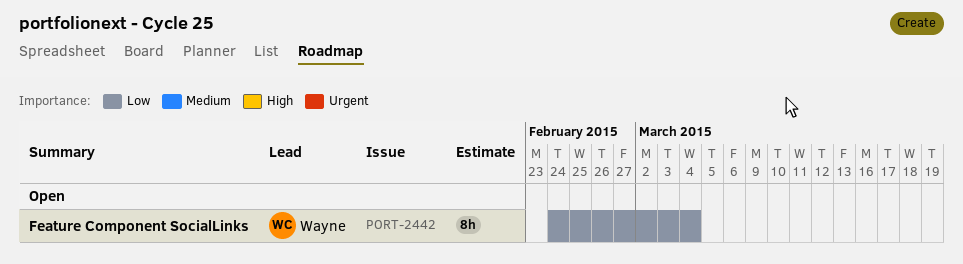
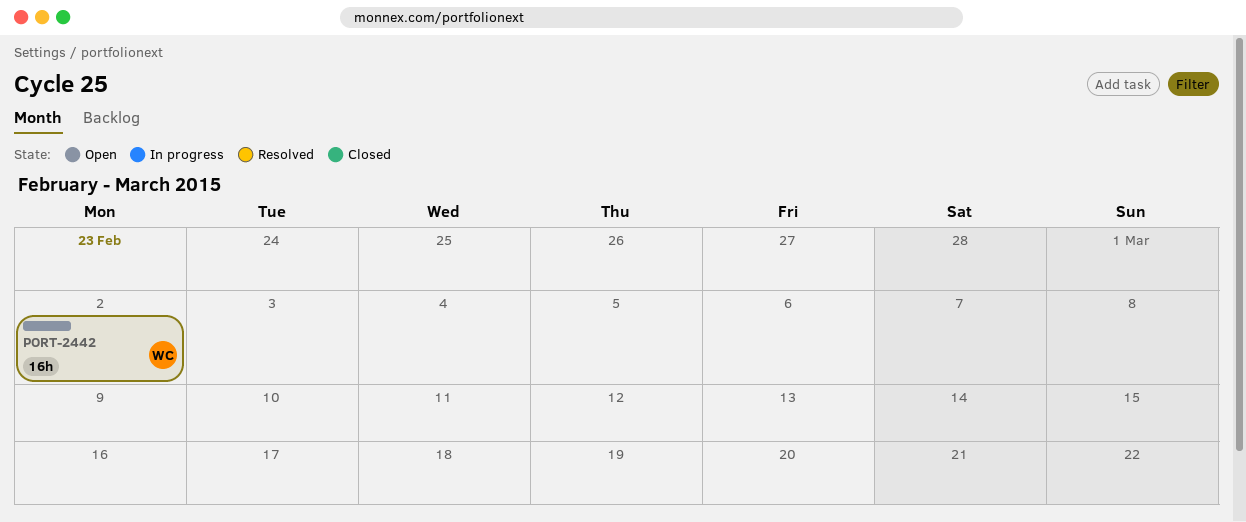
PORT-2442, estimate: 8h -> 16h
PORT-2442, due: Mar 4 -> Mar 2

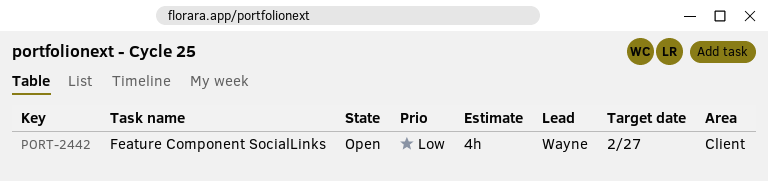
PORT-2442, estimate: 16h -> 4h
PORT-2442, due: Mar 2 -> Feb 27

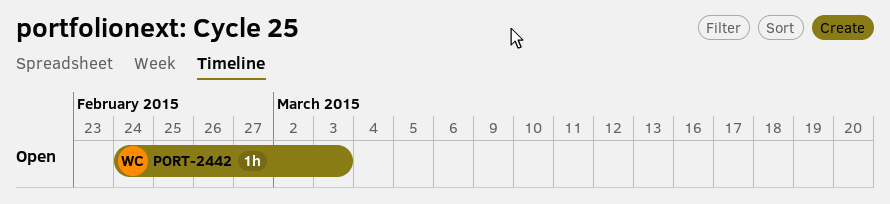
PORT-2442, estimate: 4h -> 1h
PORT-2442, due: Feb 27 -> Mar 3

